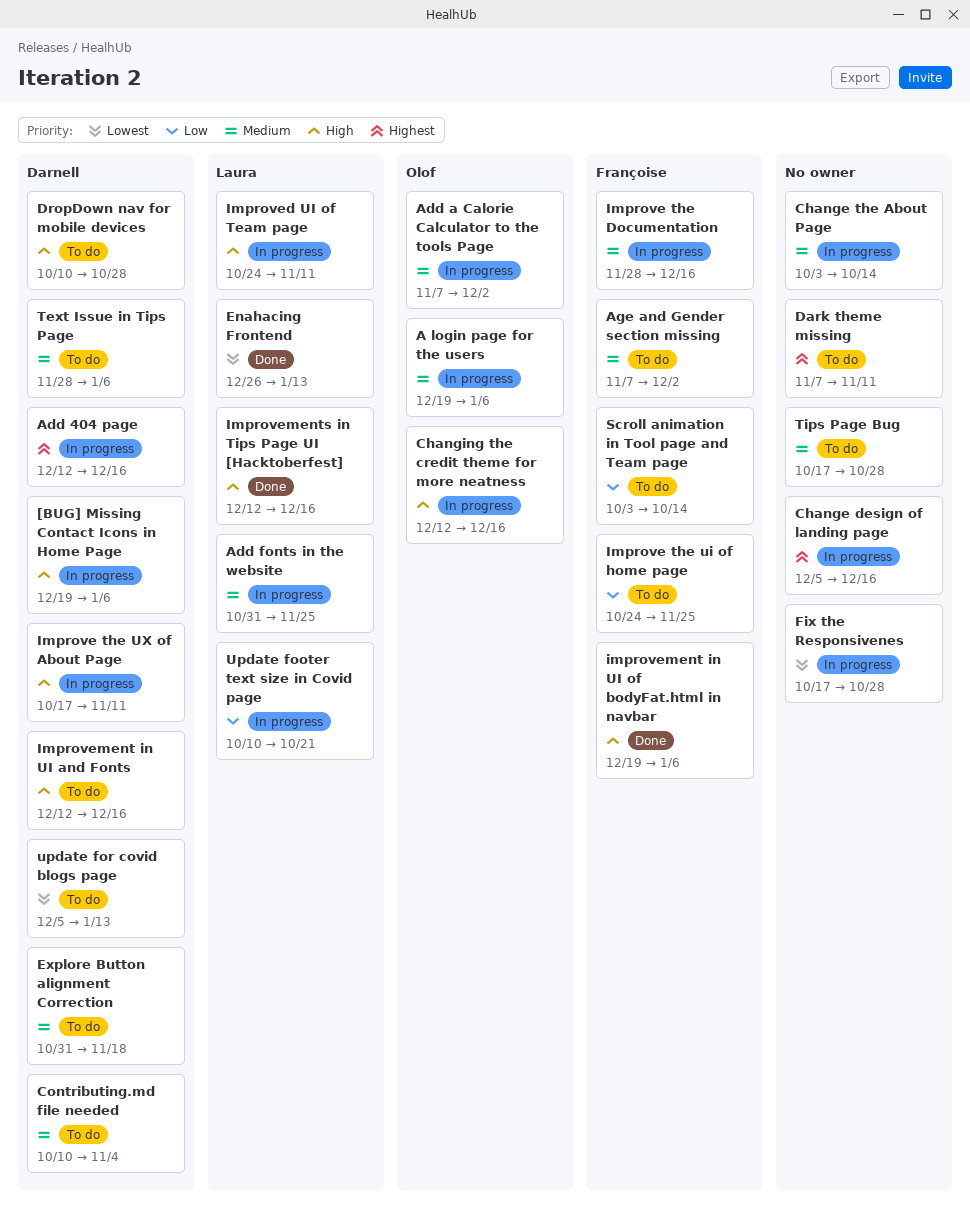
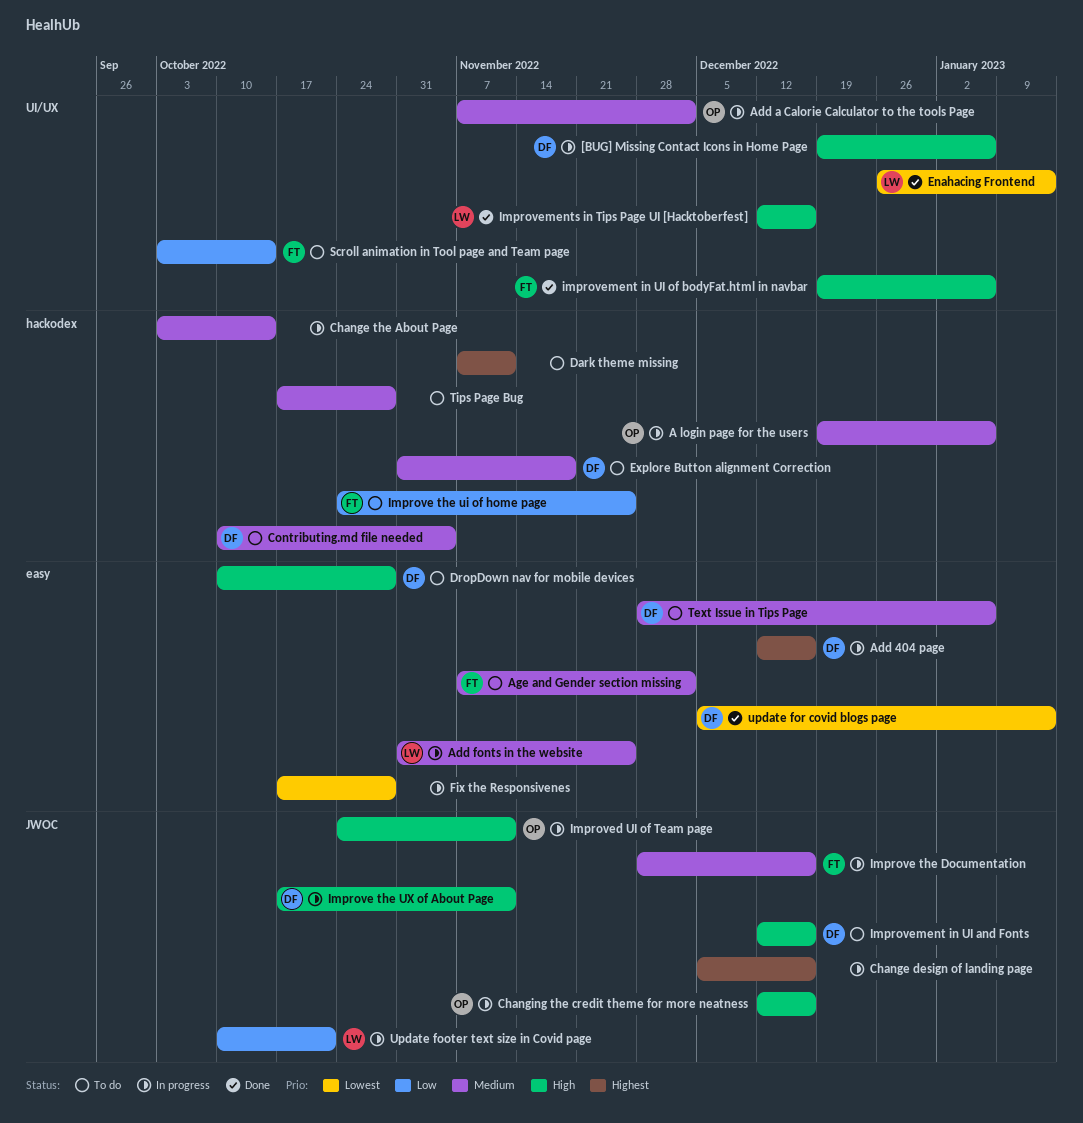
Improved UI of Team page, owner: Laura -> Olof
update for covid blogs page, status: To do -> Done

